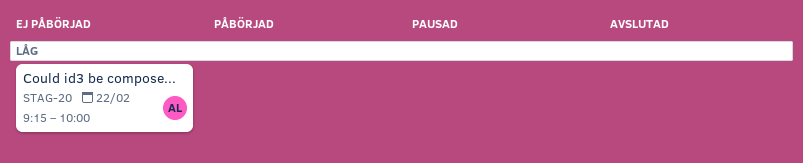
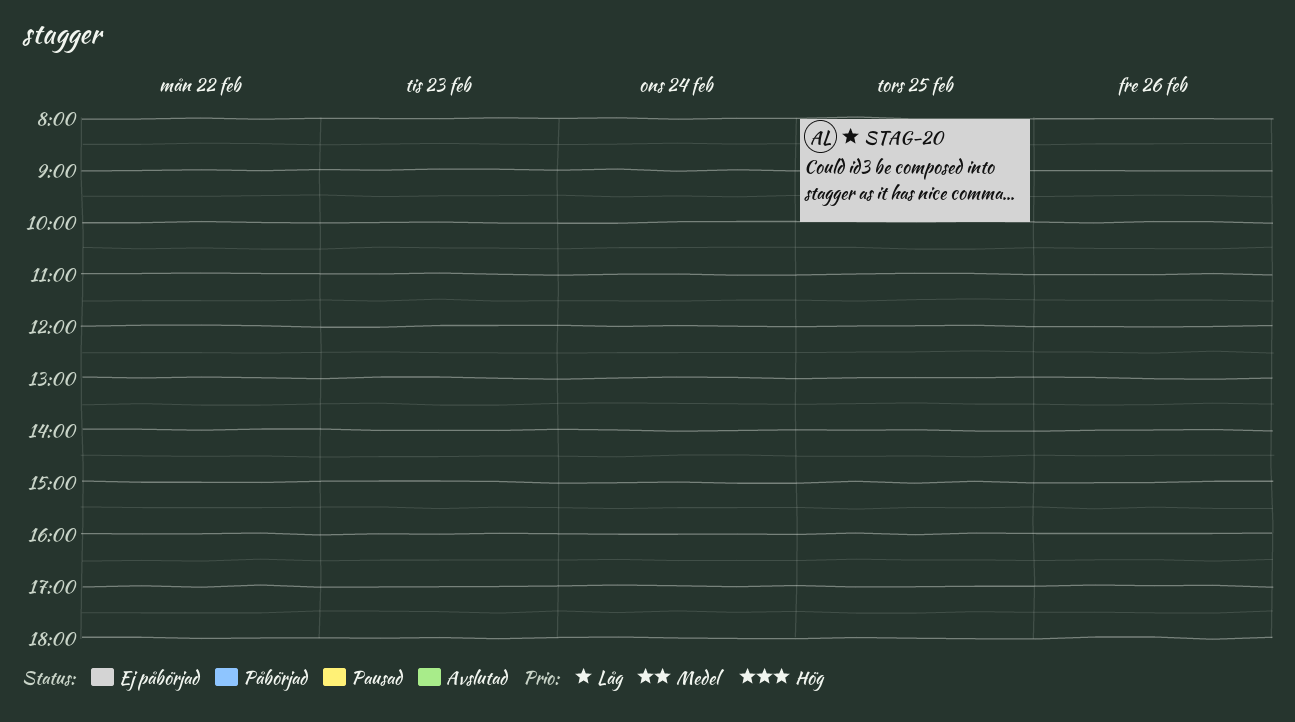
STAG-20, day: Feb 22 -> Feb 25
STAG-20, begins: 09:15 -> 08:00

